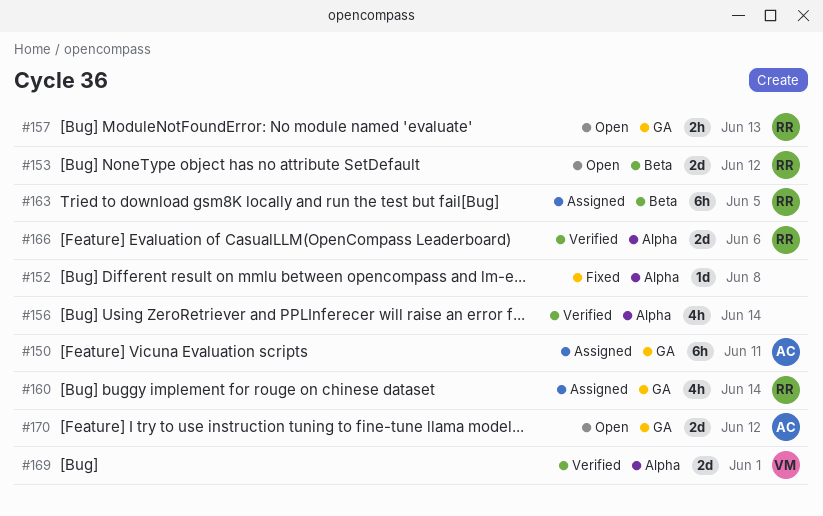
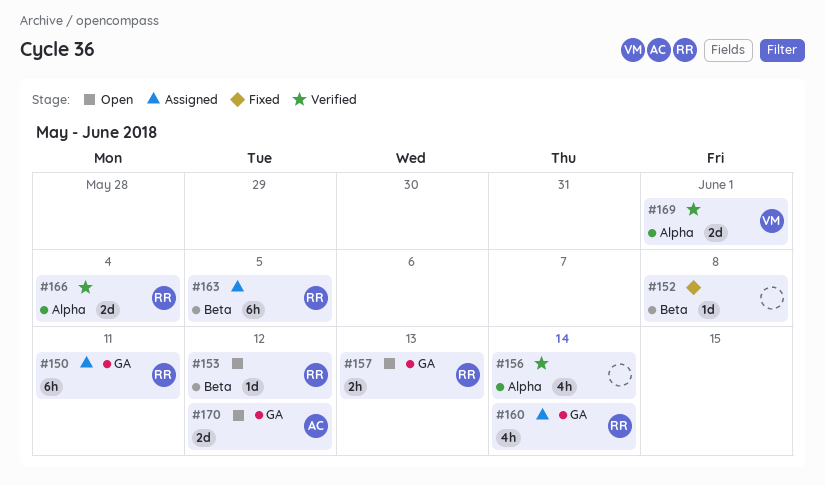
#150, owner: AC -> RR
#152, label: Alpha -> Beta
#153, estimate: 2d -> 1d
#166, due: Jun 6 -> Jun 4

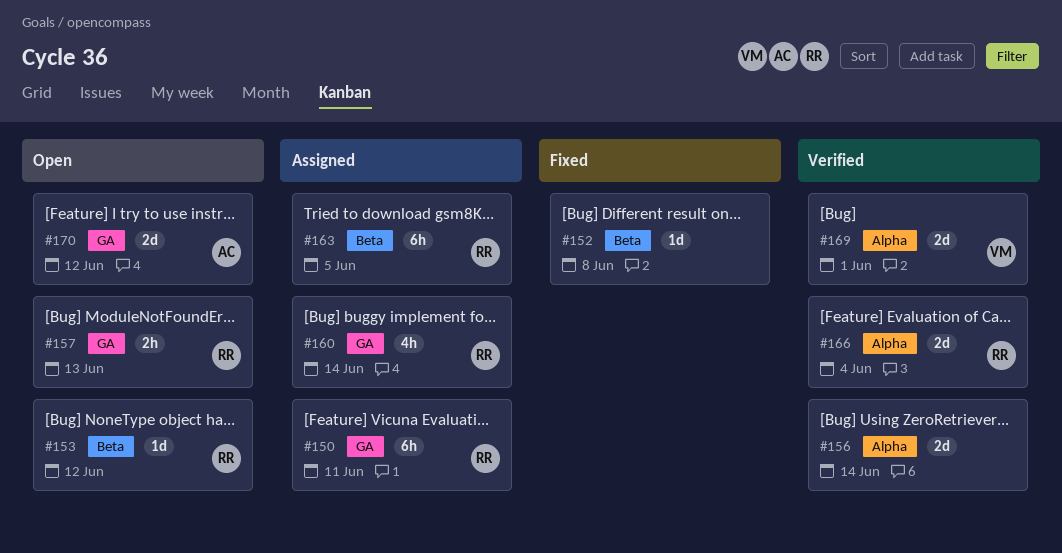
#156, estimate: 4h -> 2d

